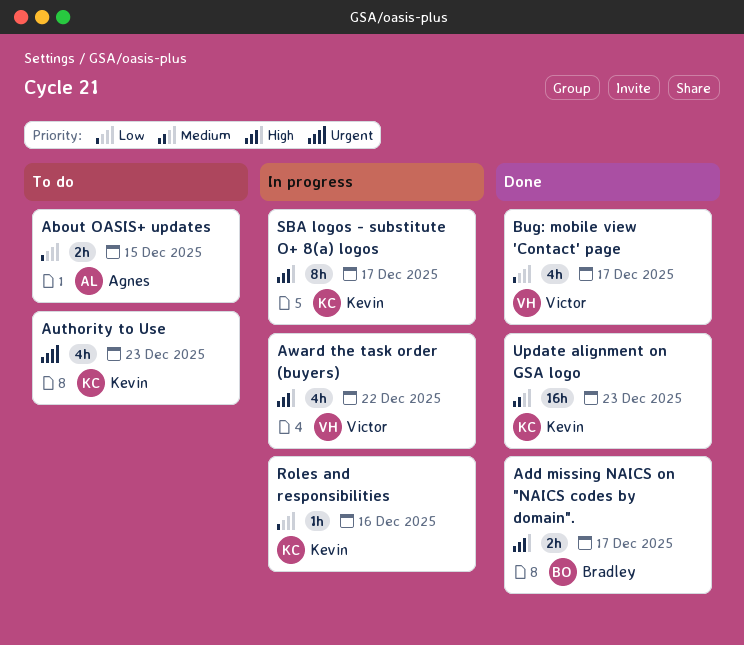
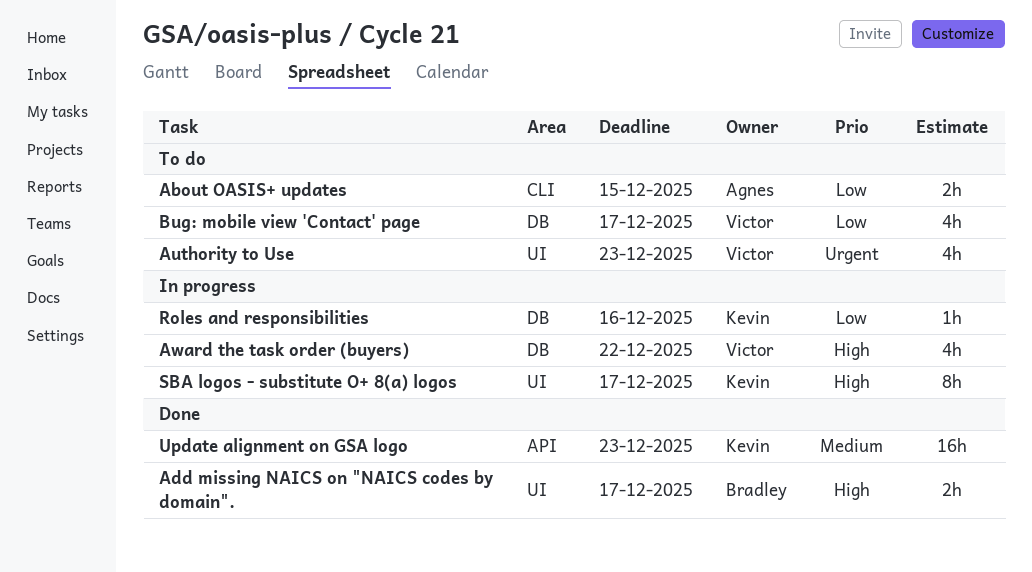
Authority to Use, owner: Kevin -> Victor
Bug: mobile view 'Contact' page, status: Done -> To do

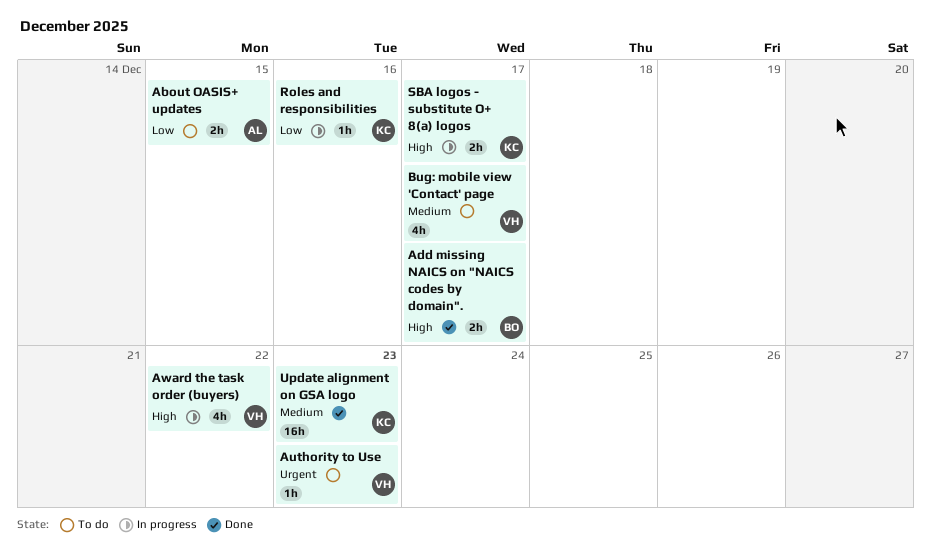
Authority to Use, estimate: 4h -> 1h
Bug: mobile view 'Contact' page, priority: Low -> Medium
SBA logos - substitute O+ 8(a) logos, estimate: 8h -> 2h

